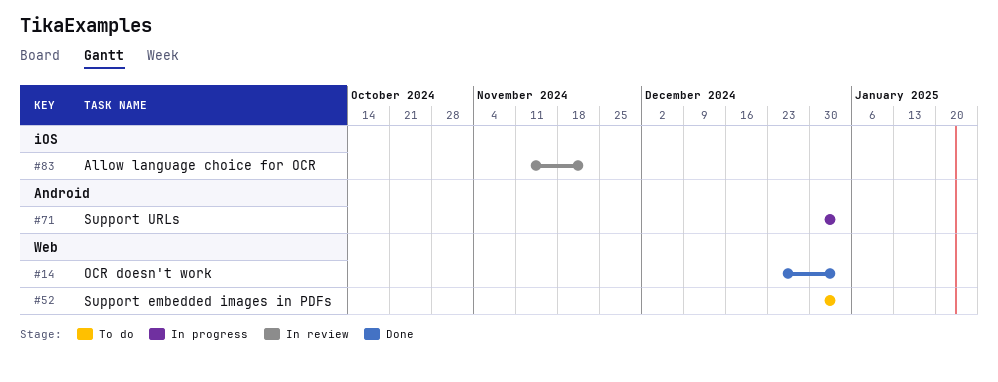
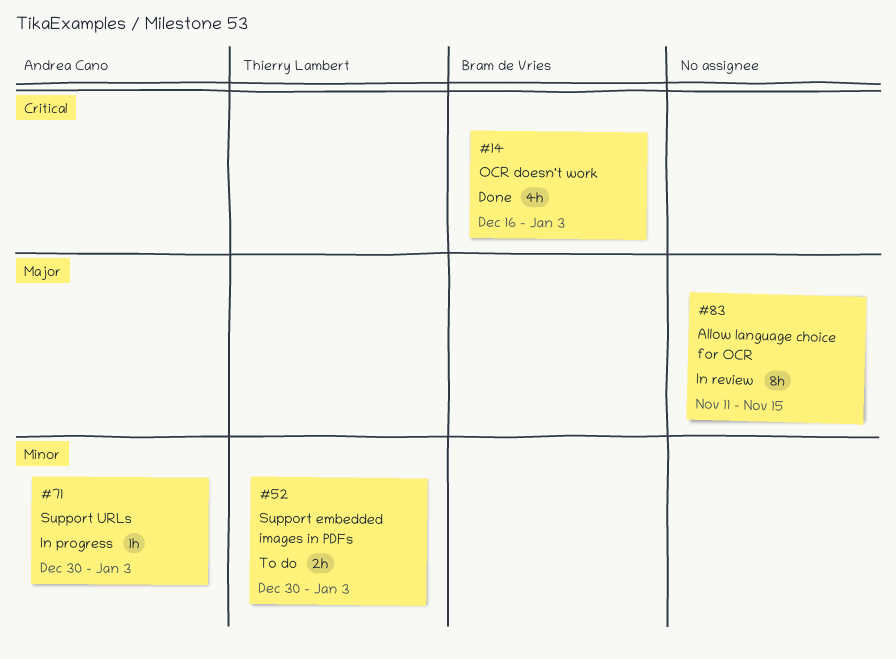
#14, start: Dec 23 -> Dec 16
#83, due: Nov 22 -> Nov 15

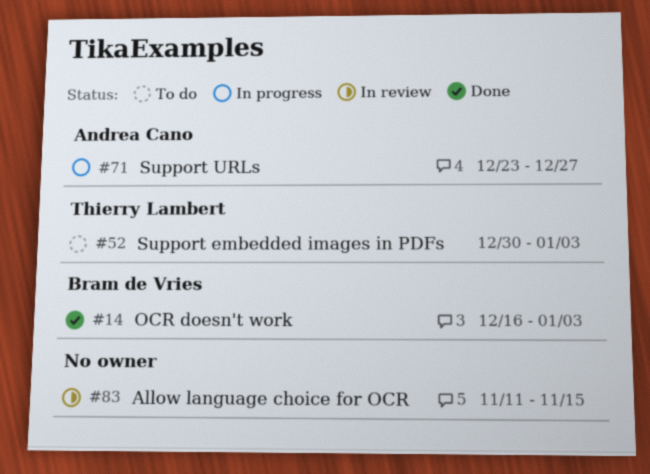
#71, start: Dec 30 -> Dec 23
#71, due: Jan 3 -> Dec 27

